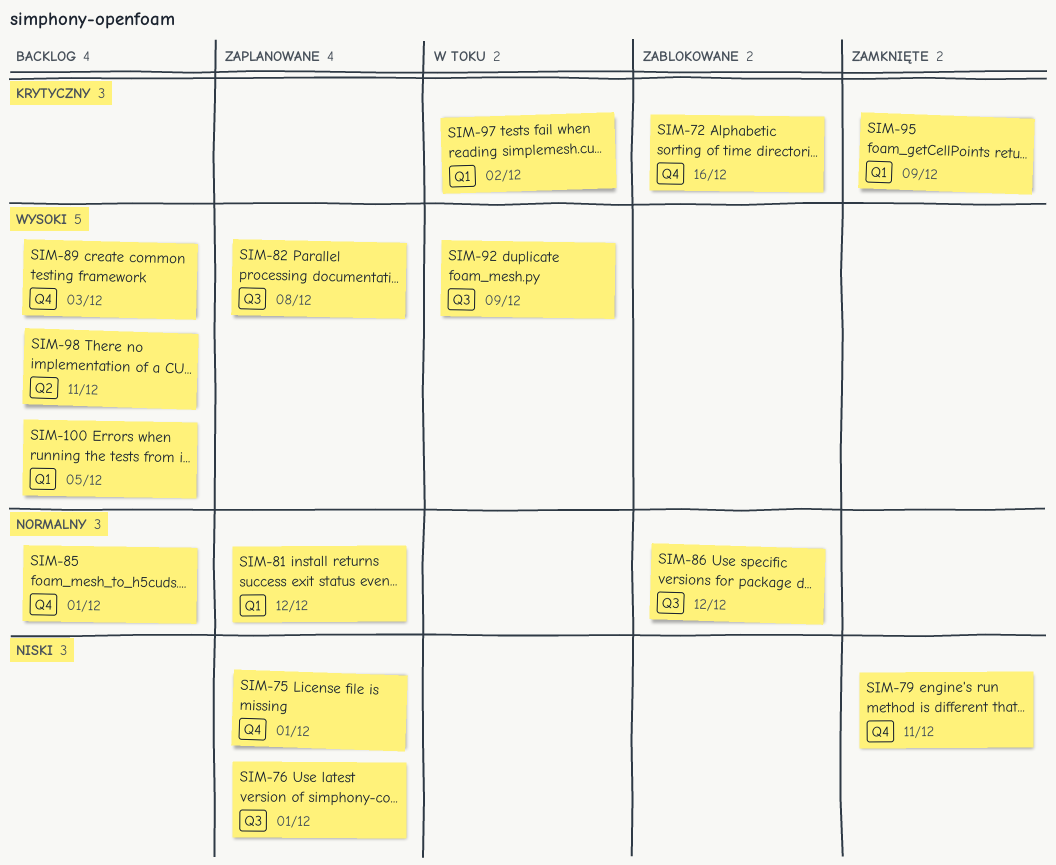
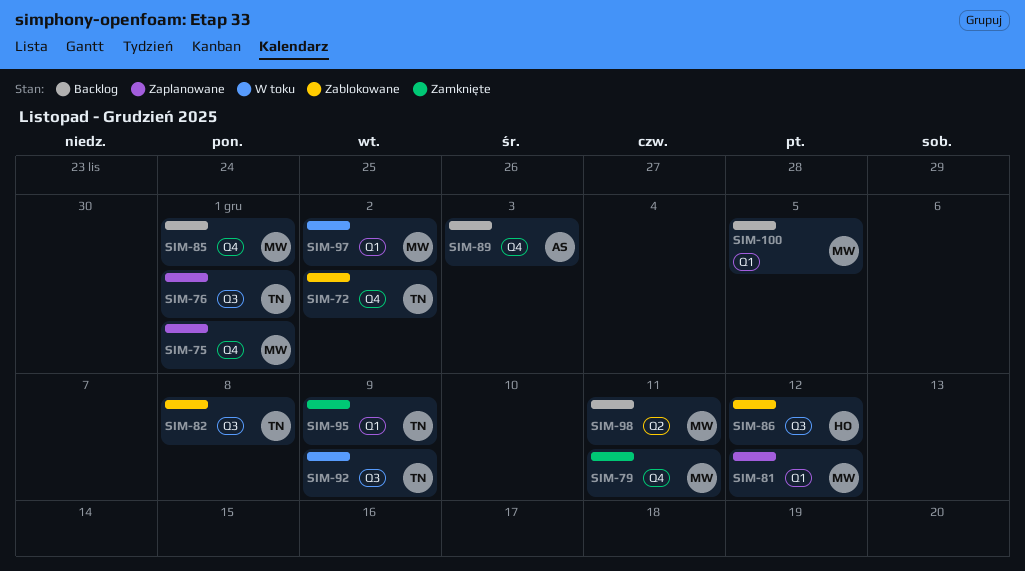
SIM-72, due: Dec 16 -> Dec 2
SIM-82, status: Zaplanowane -> Zablokowane

